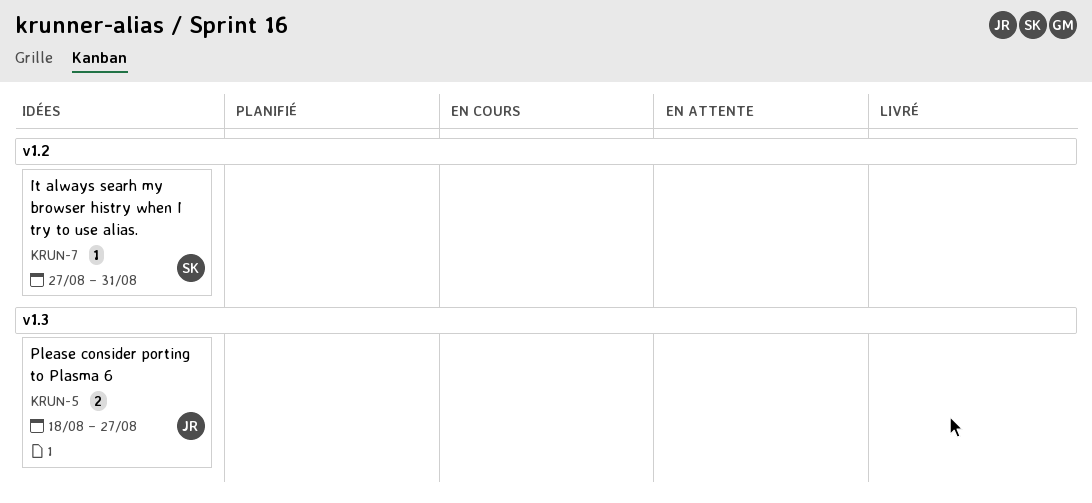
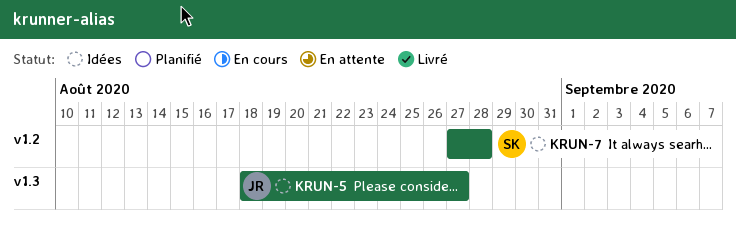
KRUN-7, due: Aug 31 -> Aug 28

